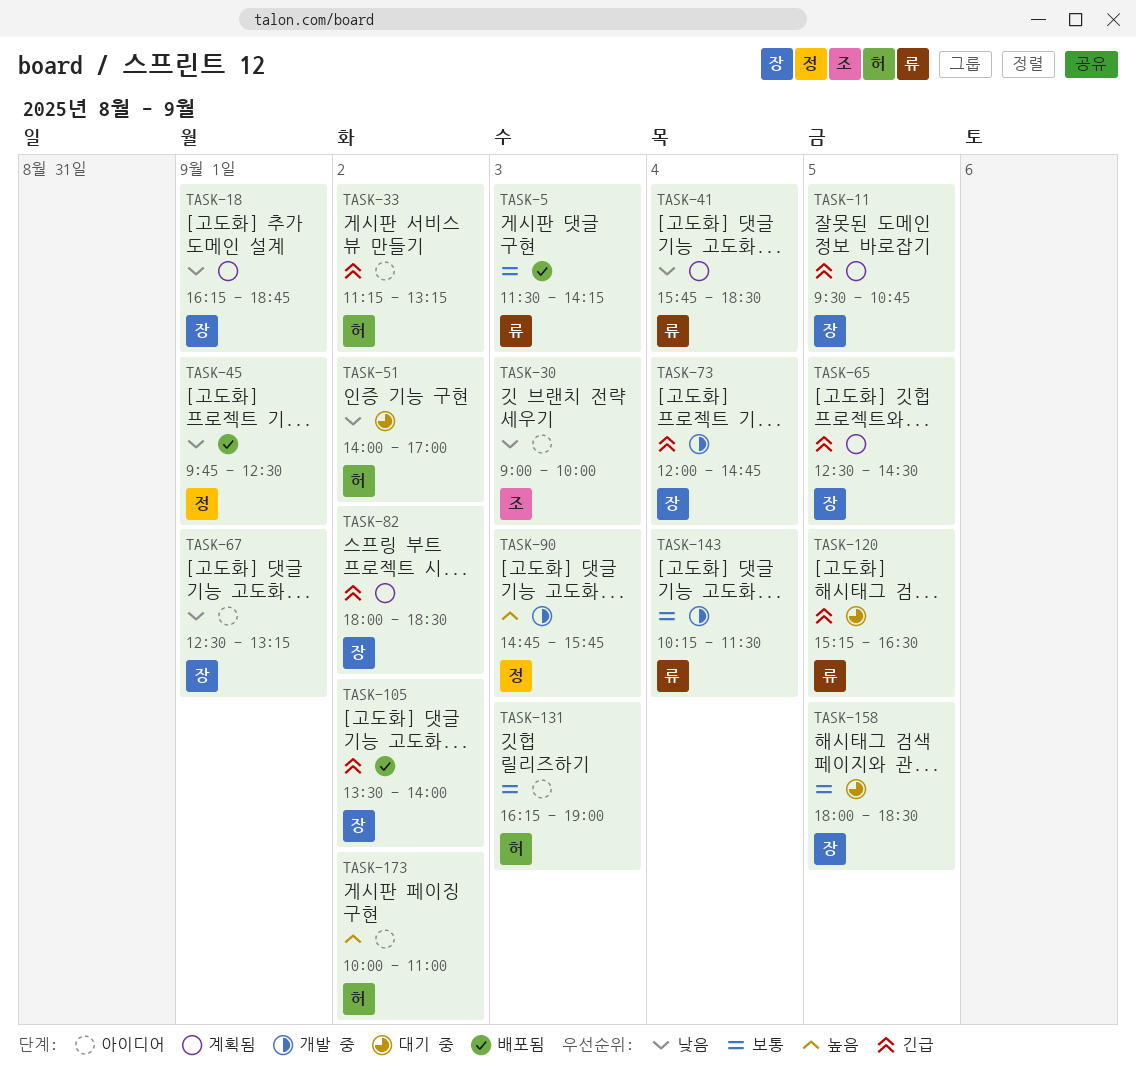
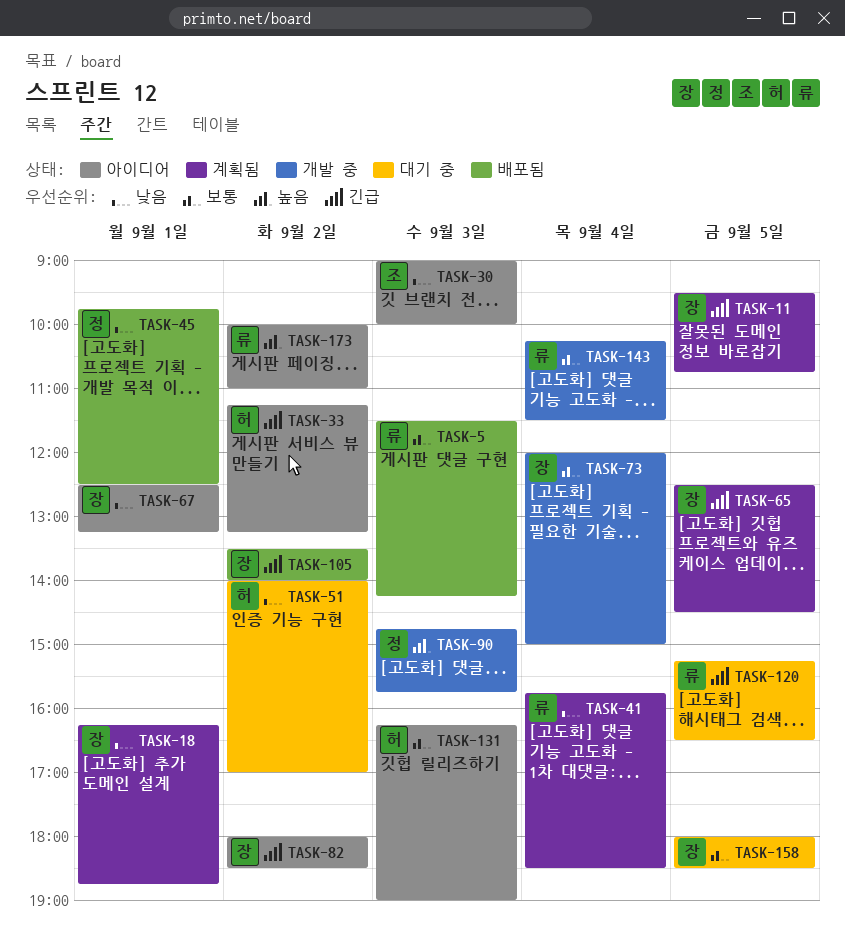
TASK-73, priority: 긴급 -> 보통
TASK-73, ends: 14:45 -> 15:00
TASK-82, status: 계획됨 -> 아이디어
TASK-173, owner: 허 -> 류

